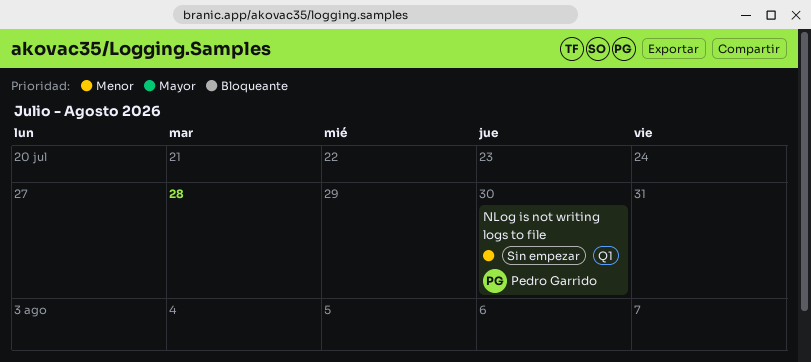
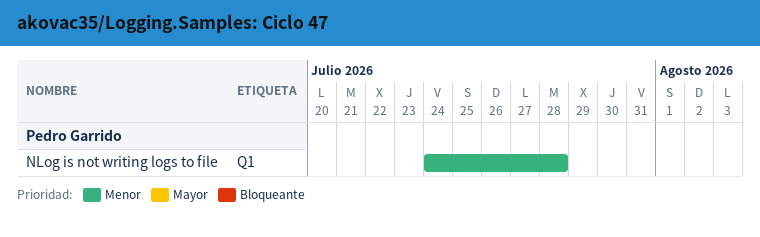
NLog is not writing logs to file, due: Jul 30 -> Jul 28

